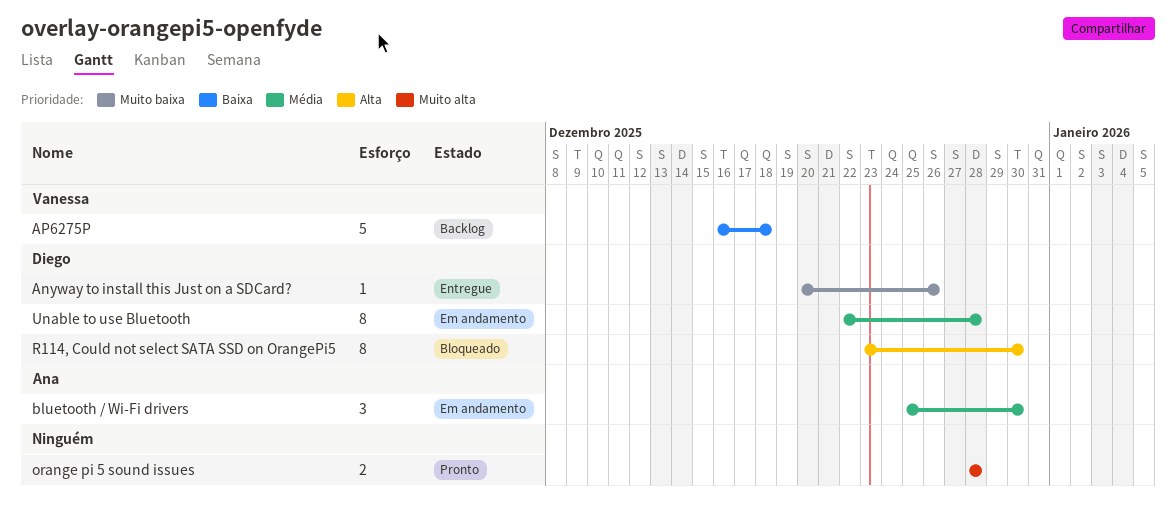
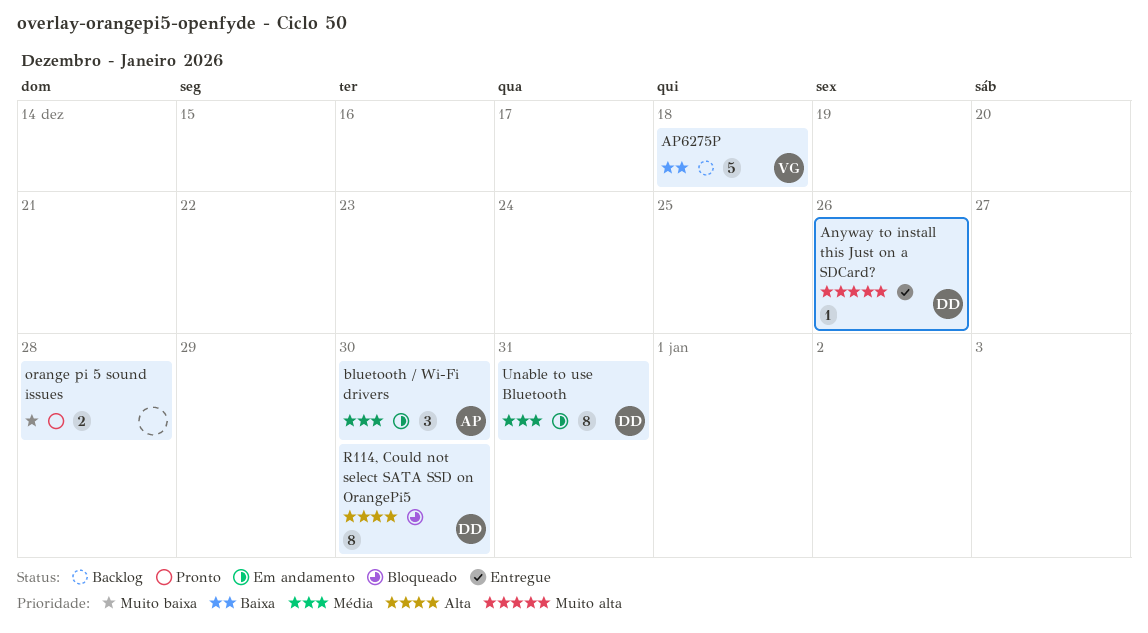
Anyway to install this Just on a SDCard?, priority: Muito baixa -> Muito alta
orange pi 5 sound issues, priority: Muito alta -> Muito baixa
Unable to use Bluetooth, due: Dec 28 -> Dec 31

